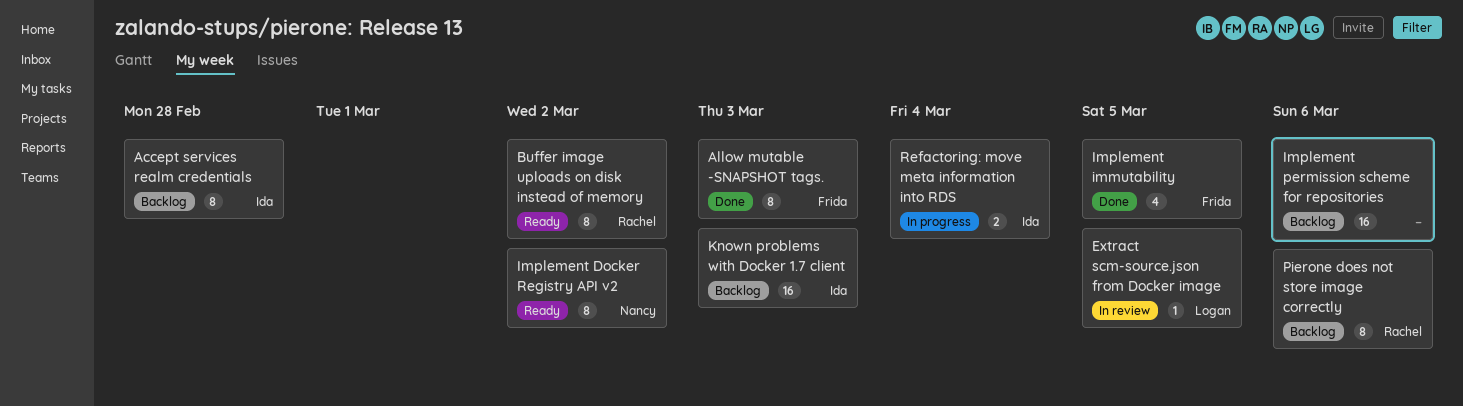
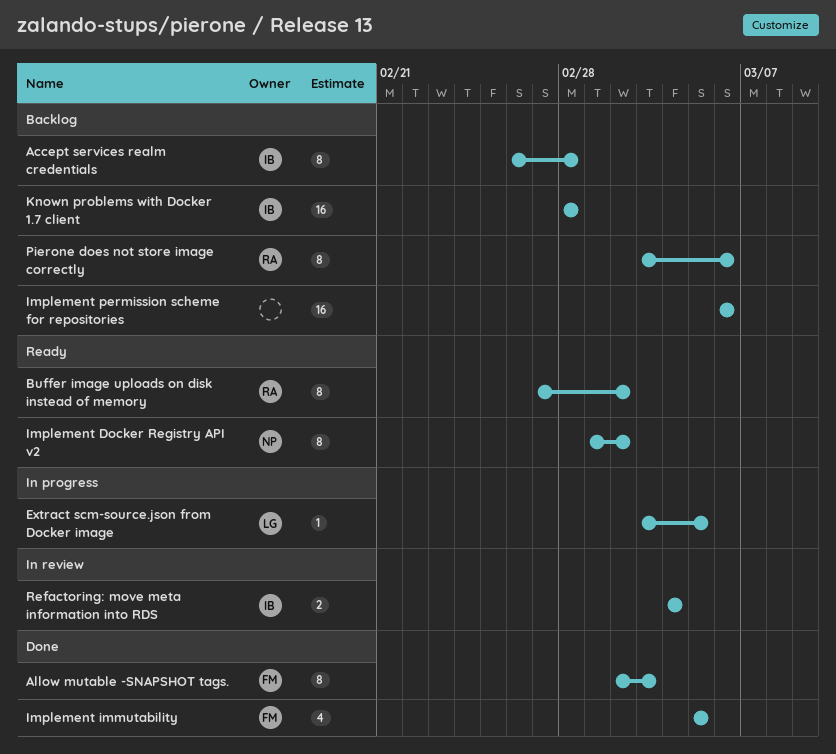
Extract scm-source.json from Docker image, status: In review -> In progress
Known problems with Docker 1.7 client, due: Mar 3 -> Feb 28
Refactoring: move meta information into RDS, status: In progress -> In review

